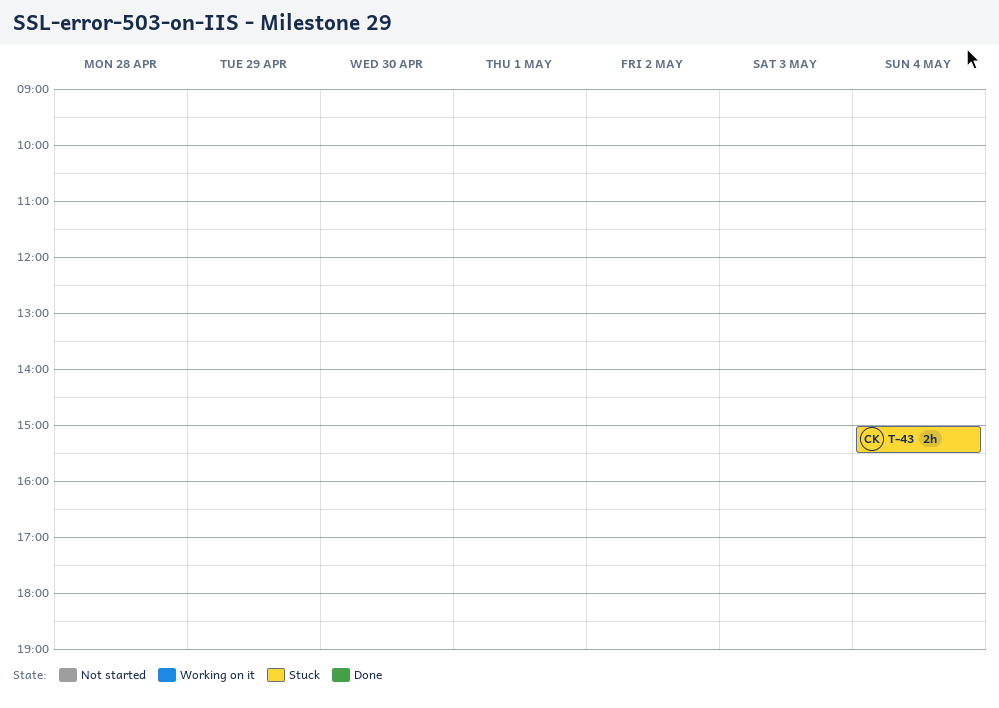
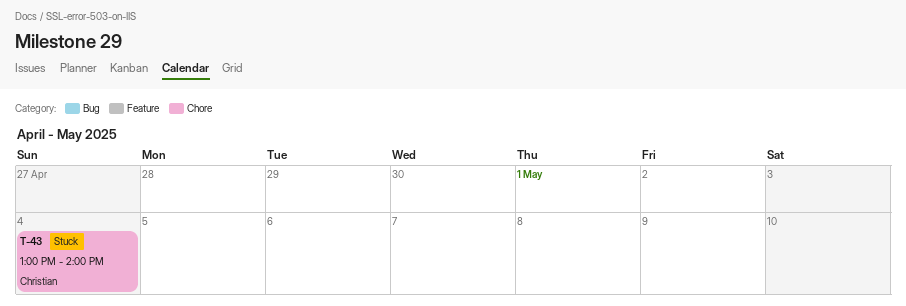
T-43, begins: 15:00 -> 13:00
T-43, ends: 15:30 -> 14:00

